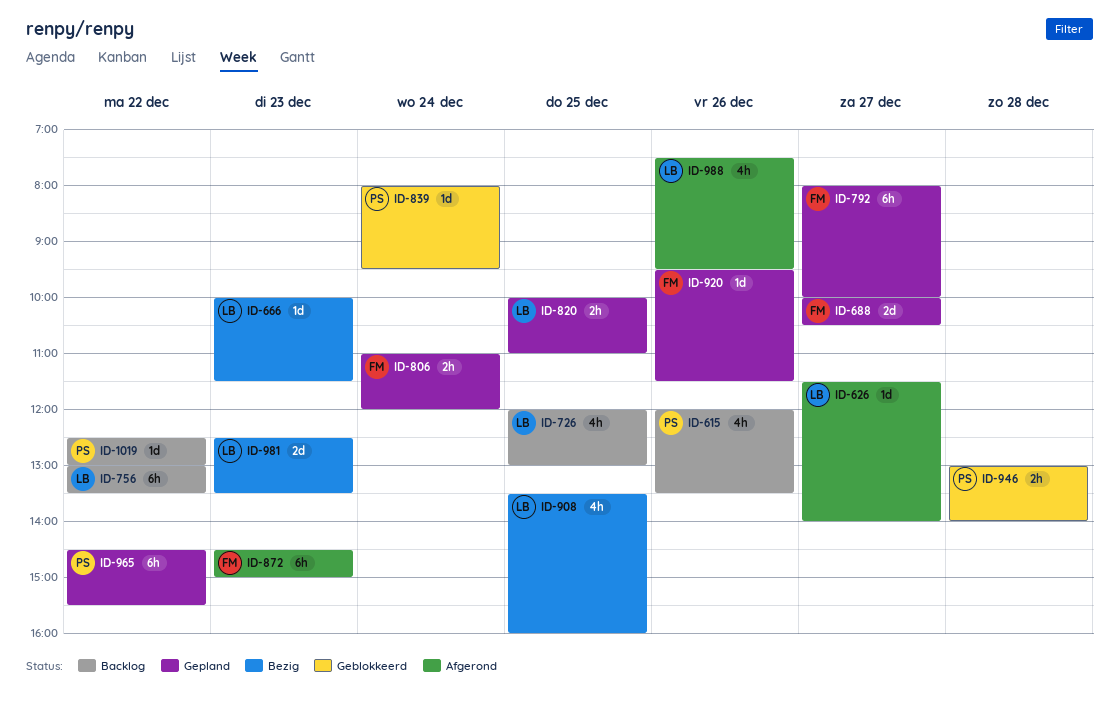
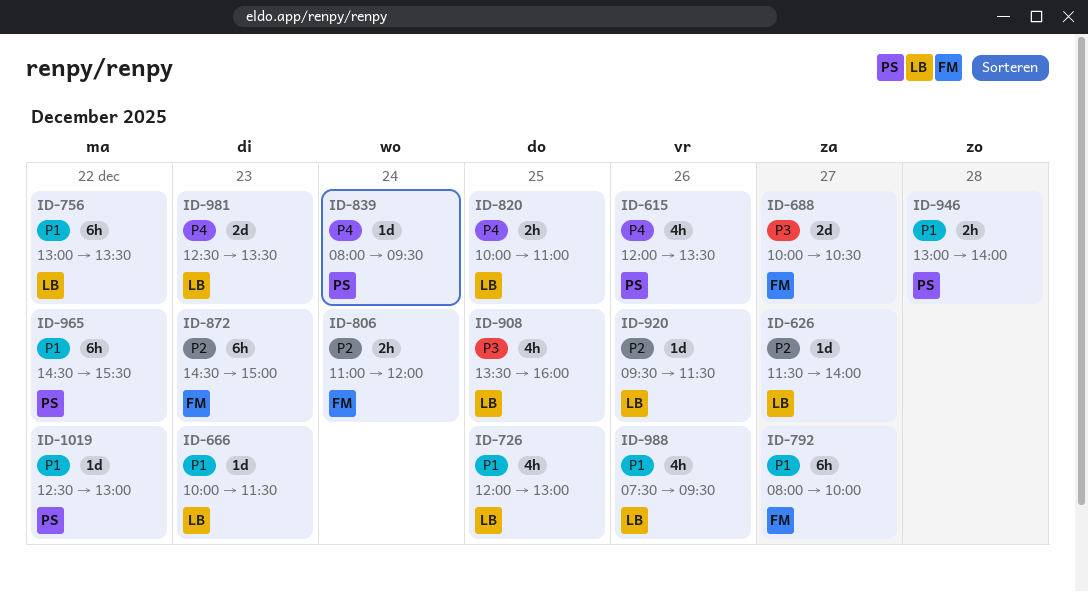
ID-920, owner: FM -> LB

